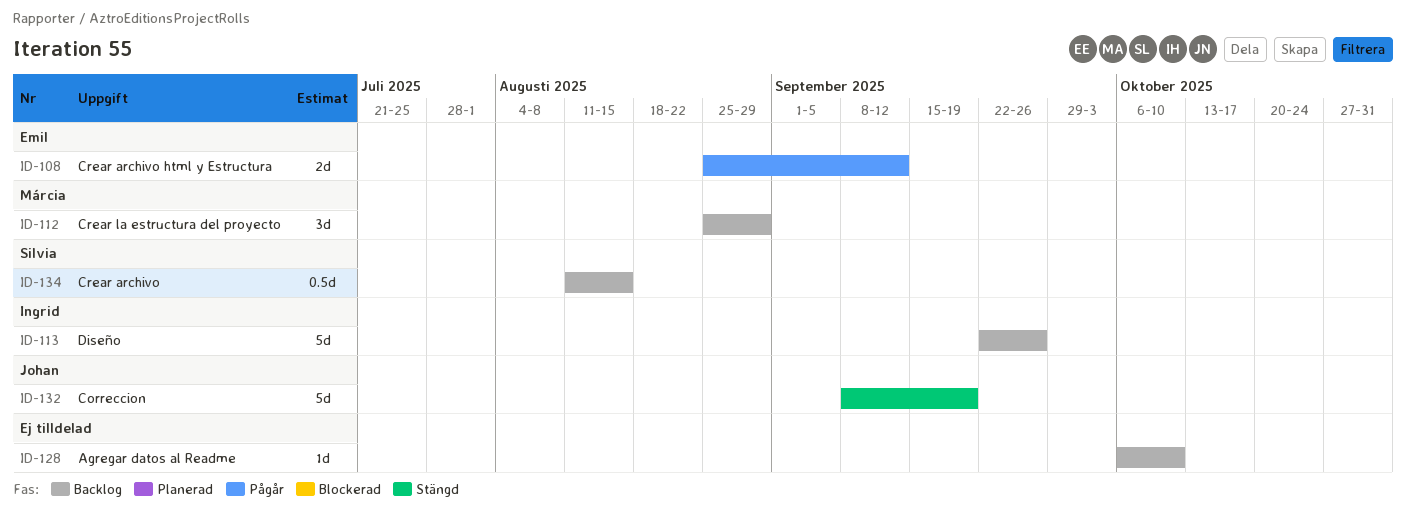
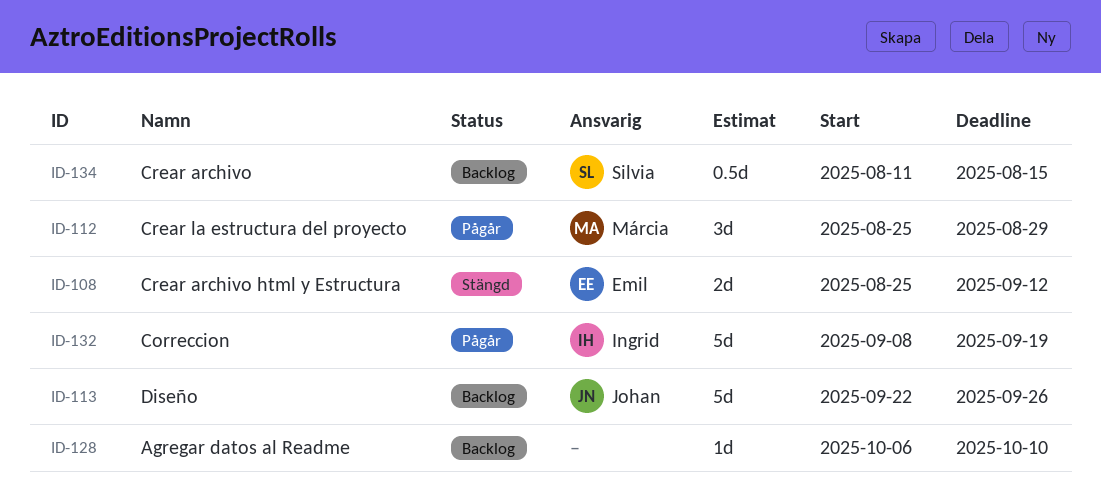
ID-108, status: Pågår -> Stängd
ID-112, status: Backlog -> Pågår
ID-113, owner: Ingrid -> Johan
ID-132, status: Stängd -> Pågår
ID-132, owner: Johan -> Ingrid

